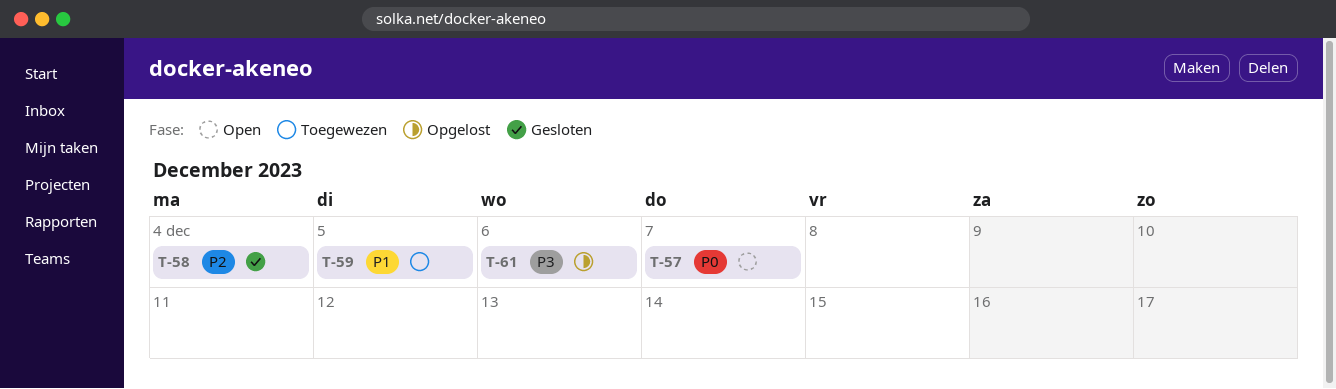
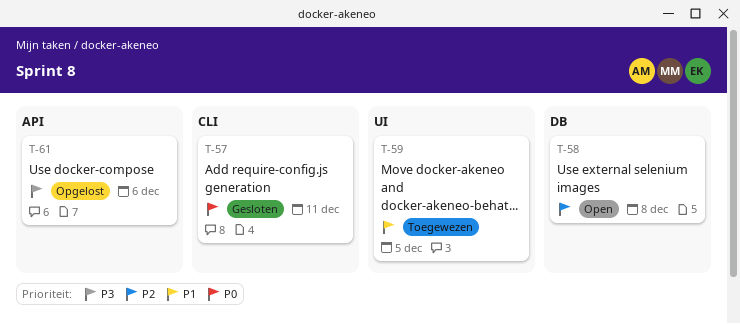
T-57, status: Open -> Gesloten
T-57, due: Dec 7 -> Dec 11
T-58, status: Gesloten -> Open
T-58, due: Dec 4 -> Dec 8

